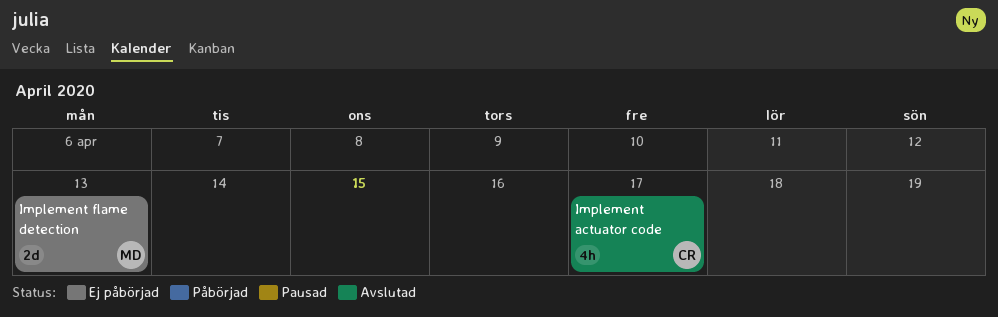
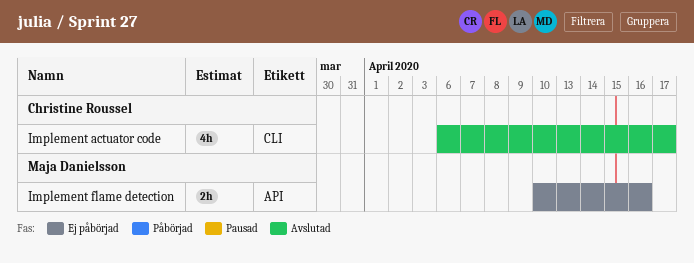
Implement flame detection, estimate: 2d -> 2h
Implement flame detection, due: Apr 13 -> Apr 16

